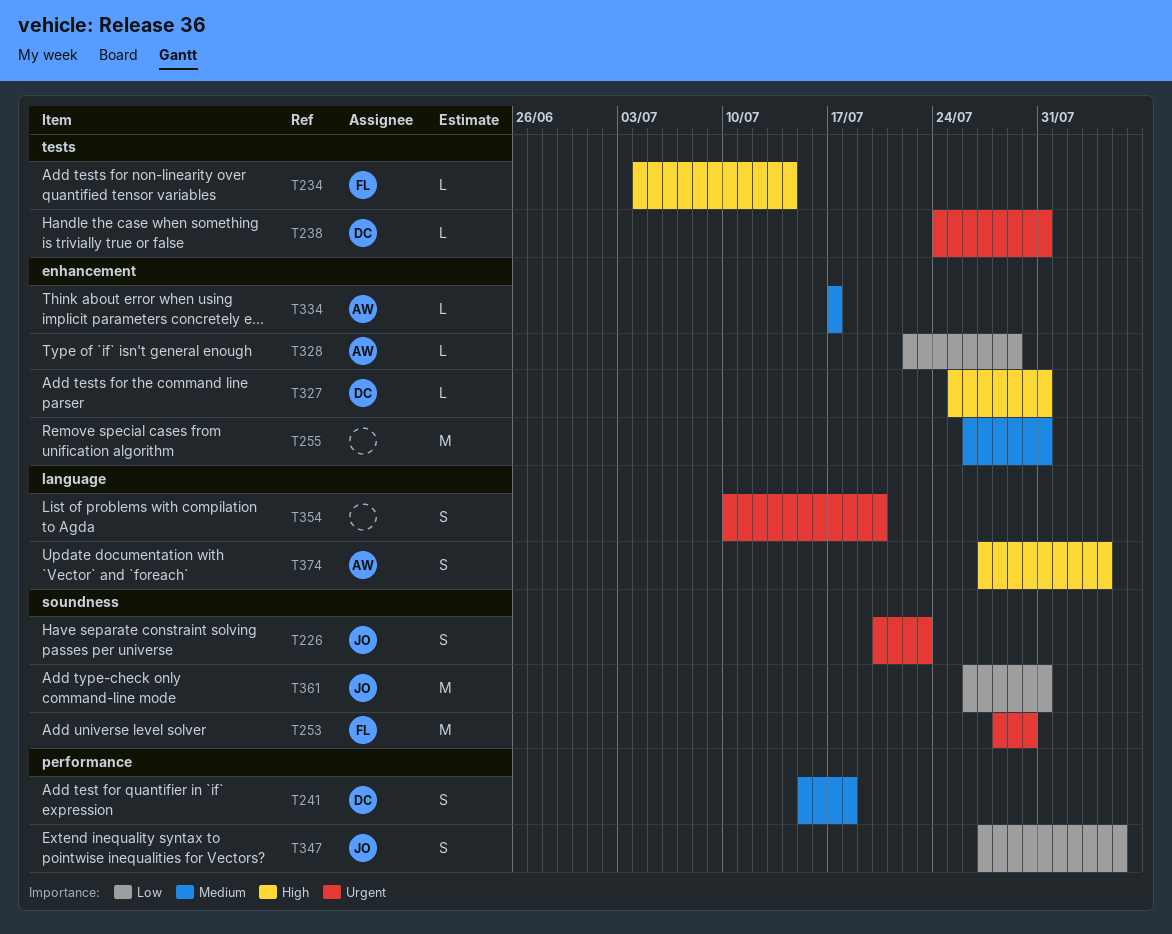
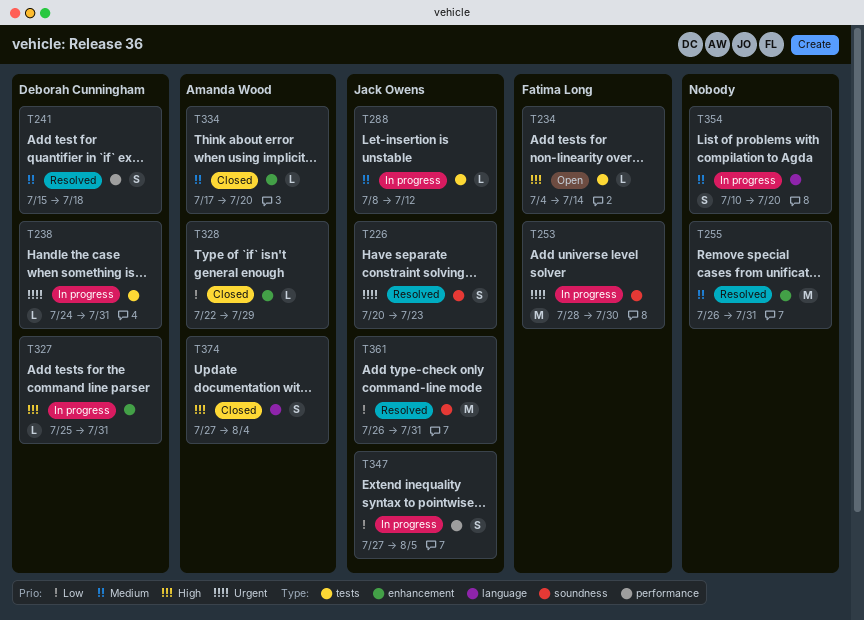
T288: none -> present
T334, due: Jul 17 -> Jul 20
T354, priority: Urgent -> Medium

